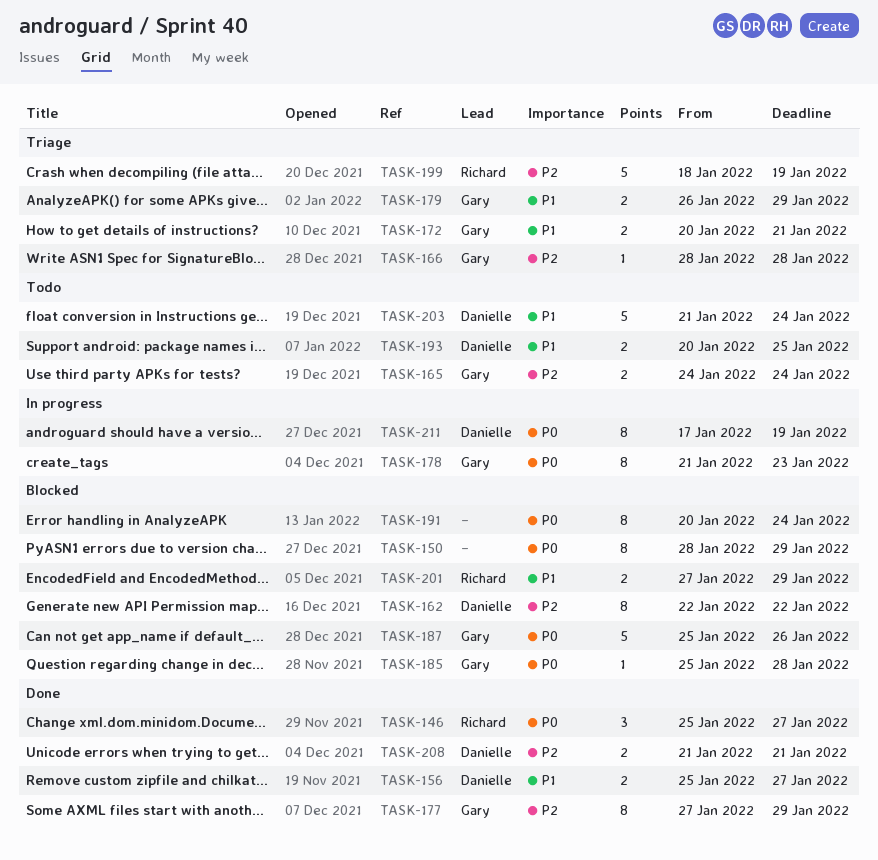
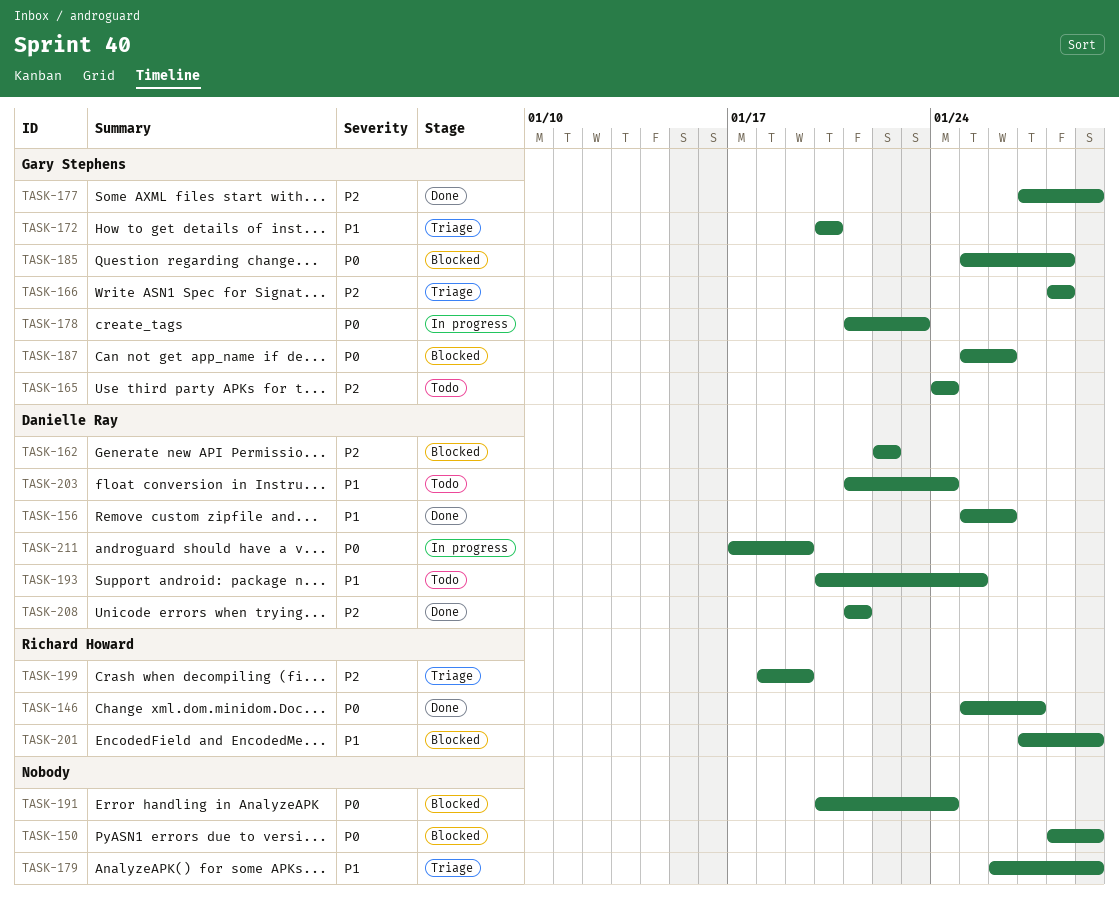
TASK-156, due: Jan 27 -> Jan 26
TASK-172, due: Jan 21 -> Jan 20
TASK-179, owner: Gary Stephens -> none

